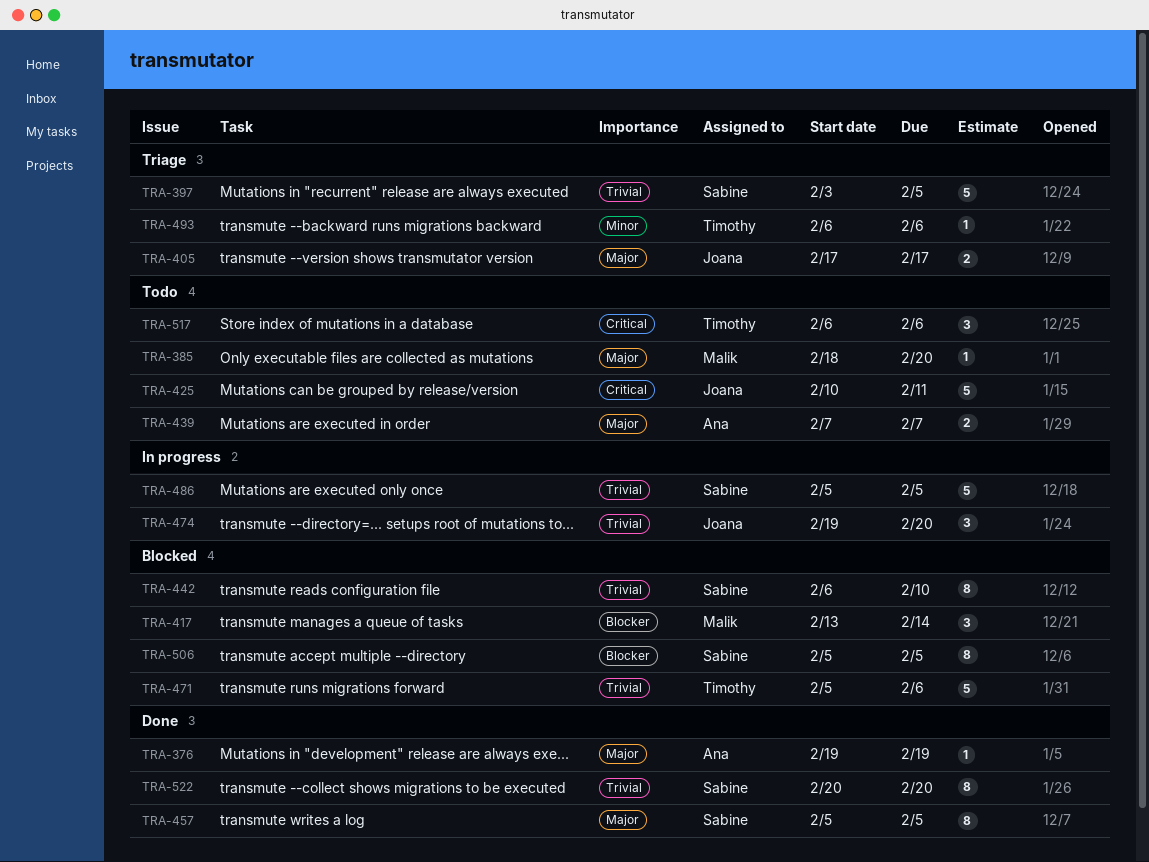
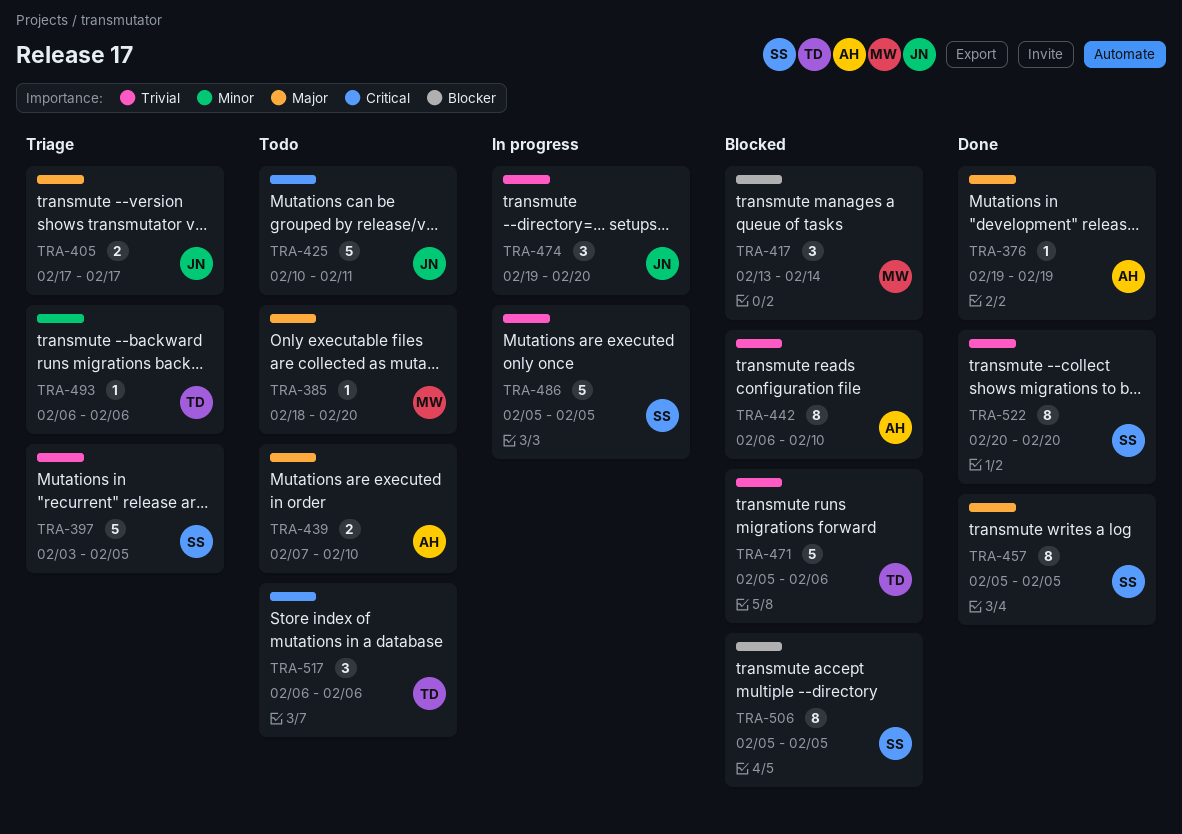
TRA-439, due: Feb 7 -> Feb 10
TRA-442, owner: Sabine -> Ana

